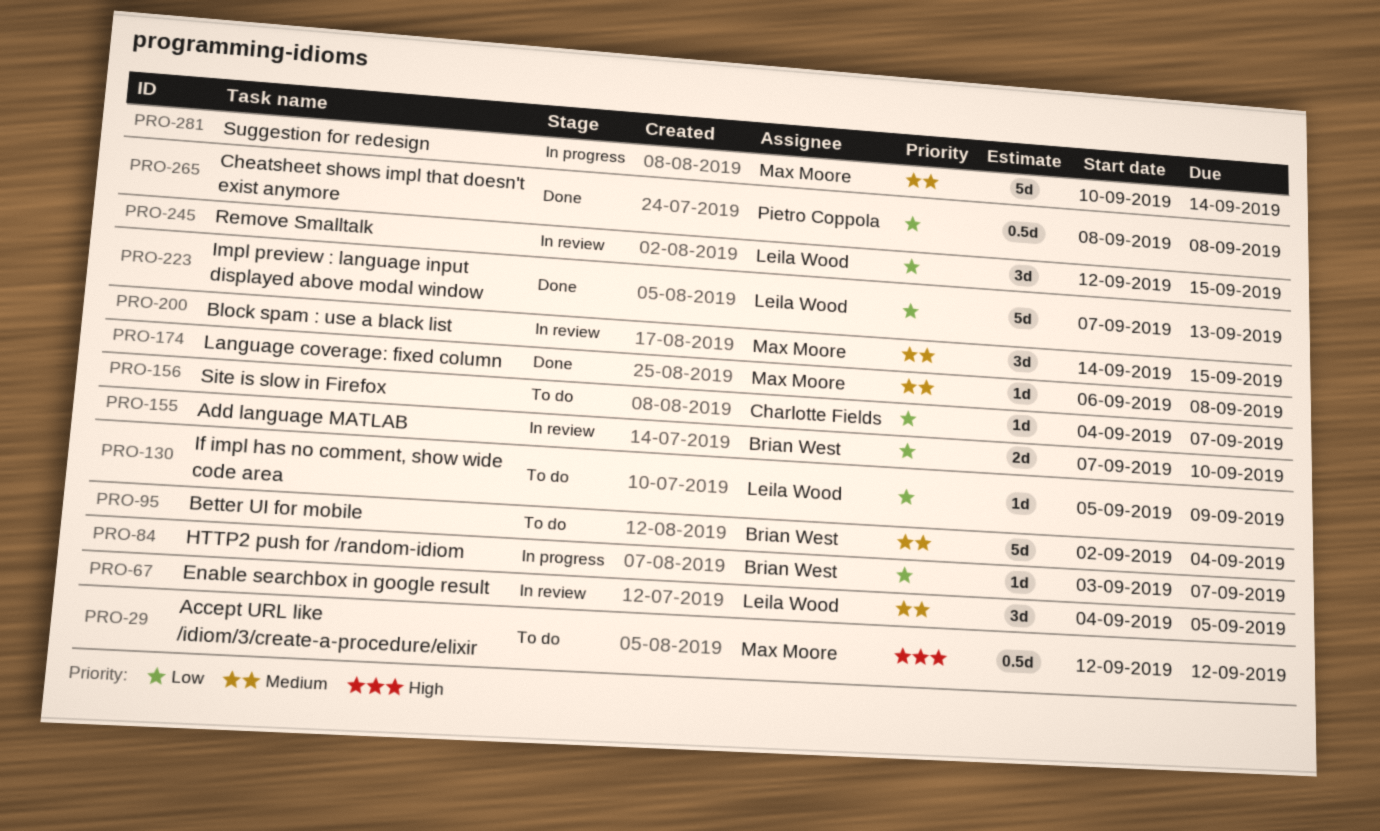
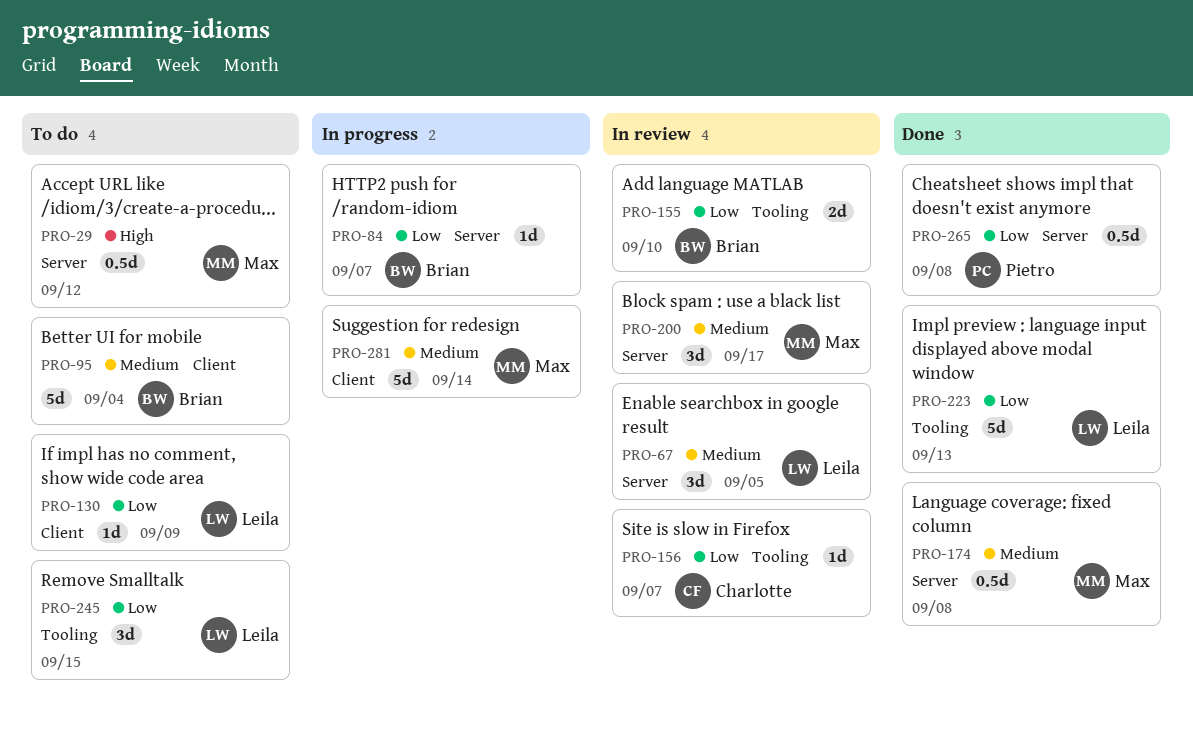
PRO-156, status: To do -> In review
PRO-174, estimate: 1d -> 0.5d
PRO-200, due: Sep 15 -> Sep 17
PRO-245, status: In review -> To do

